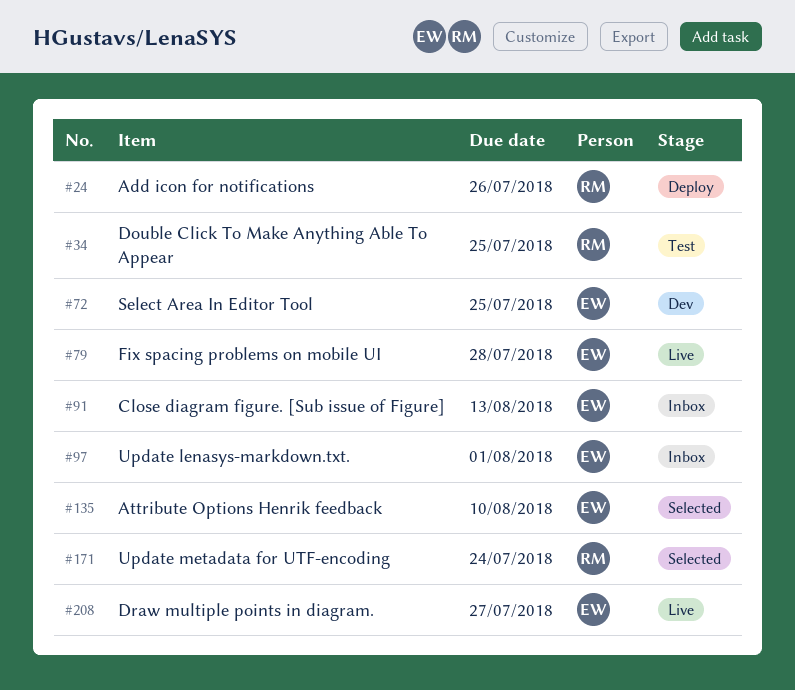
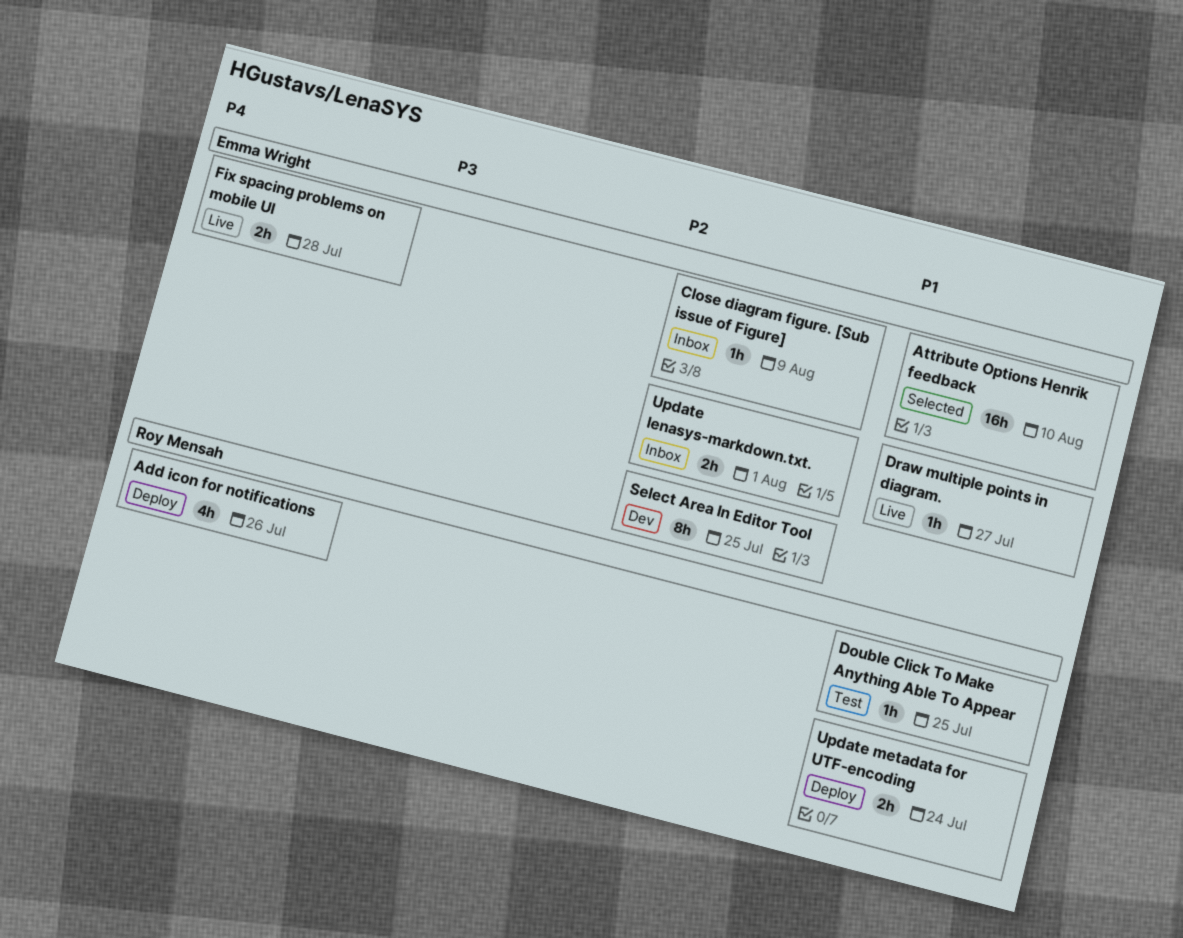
Close diagram figure. [Sub issue of Figure], due: Aug 13 -> Aug 9
Update metadata for UTF-encoding, status: Selected -> Deploy

